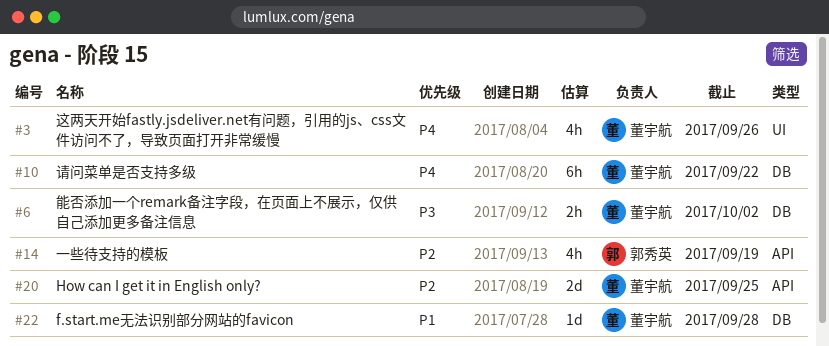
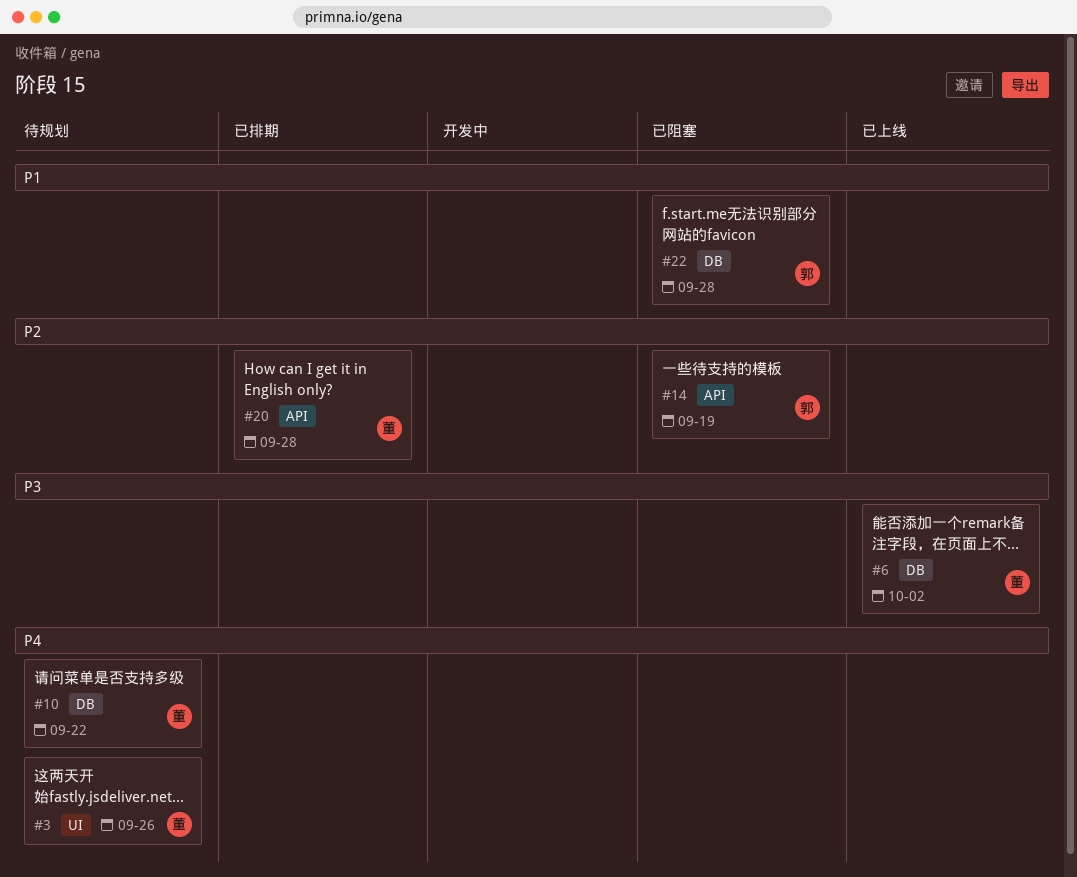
#20, due: Sep 25 -> Sep 28
#22, owner: 董宇航 -> 郭秀英

